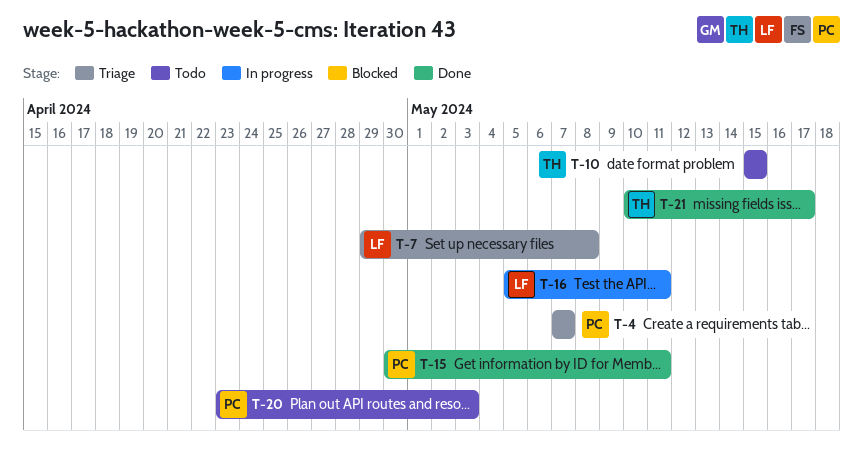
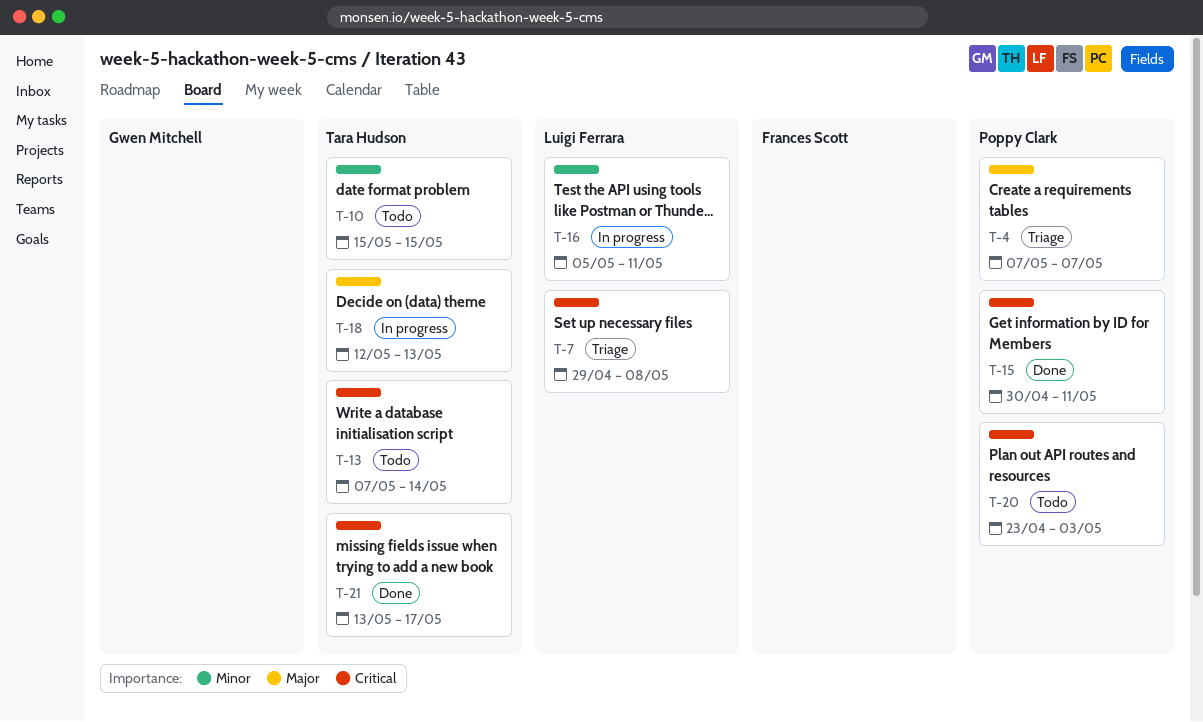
T-13: none -> present
T-18: none -> present
T-21, start: May 10 -> May 13

